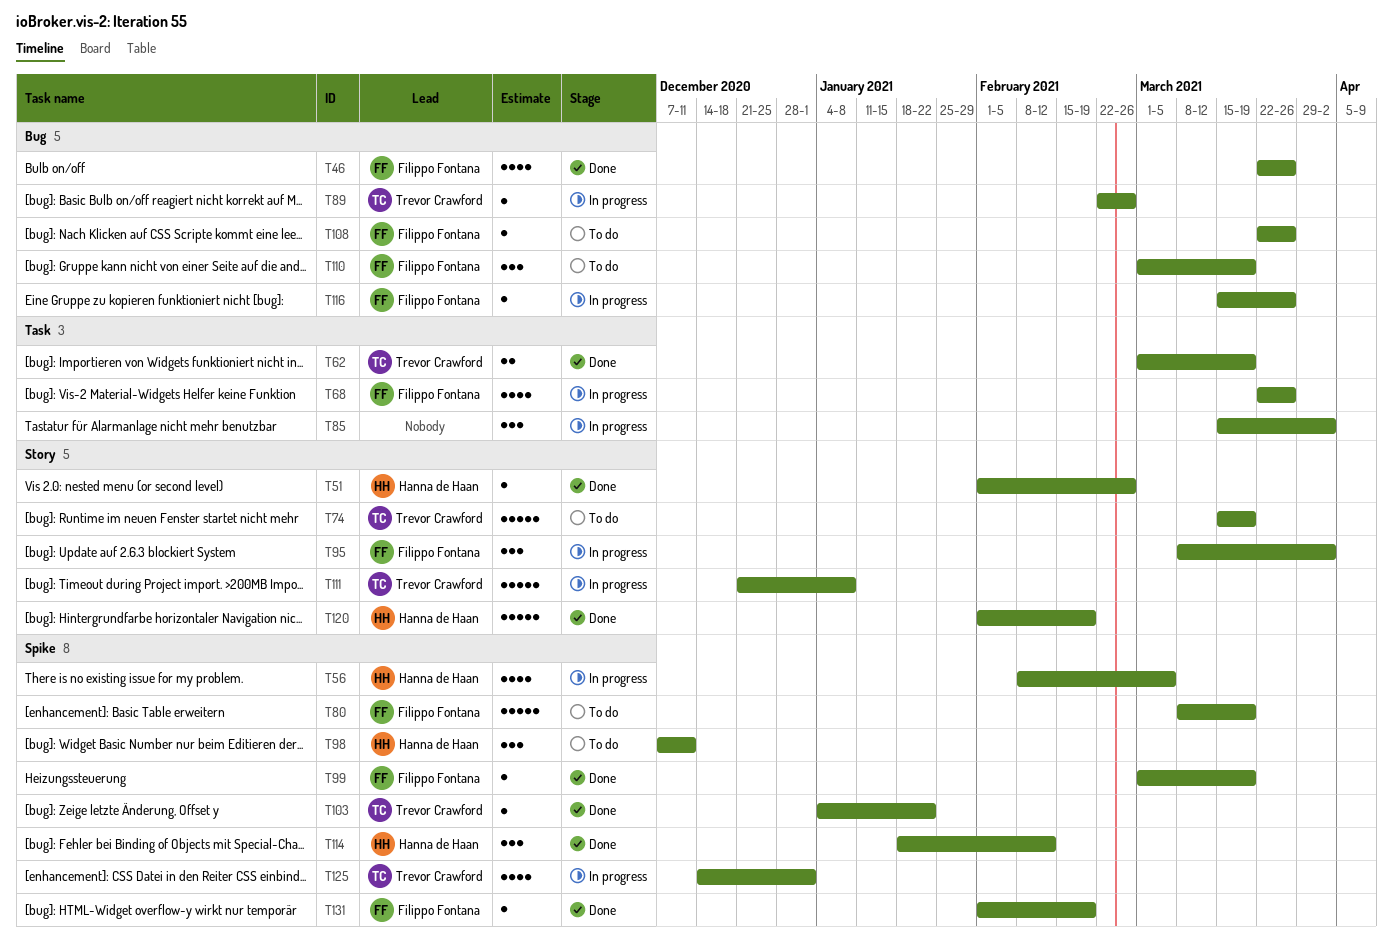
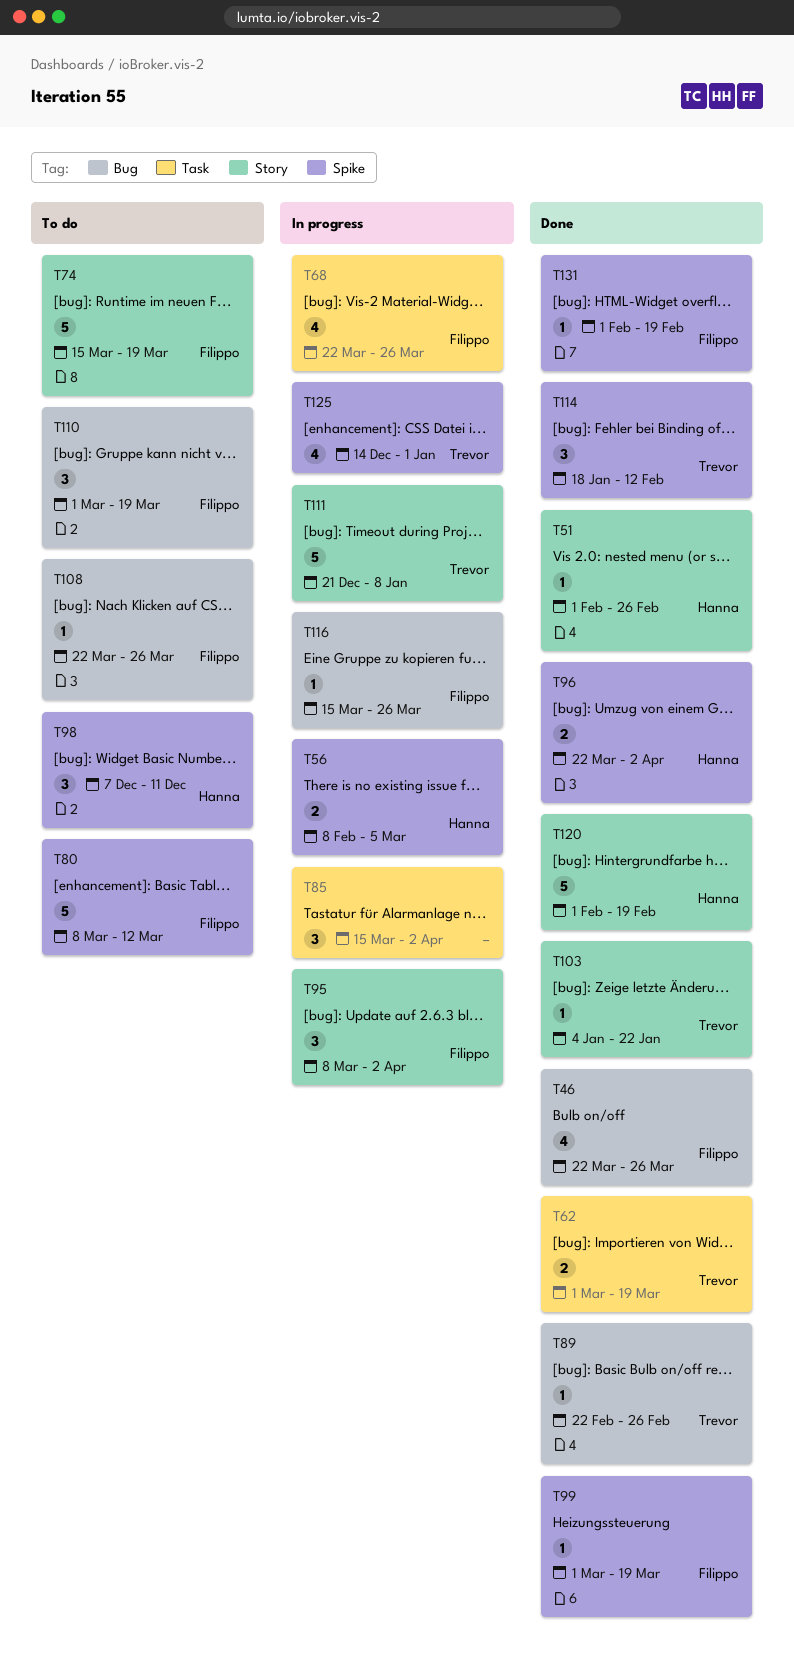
T56, estimate: 4 -> 2
T74, owner: Trevor Crawford -> Filippo Fontana
T80, due: Mar 19 -> Mar 12
T89, status: In progress -> Done
T96: none -> present
T103, label: Spike -> Story
T114, owner: Hanna de Haan -> Trevor Crawford

